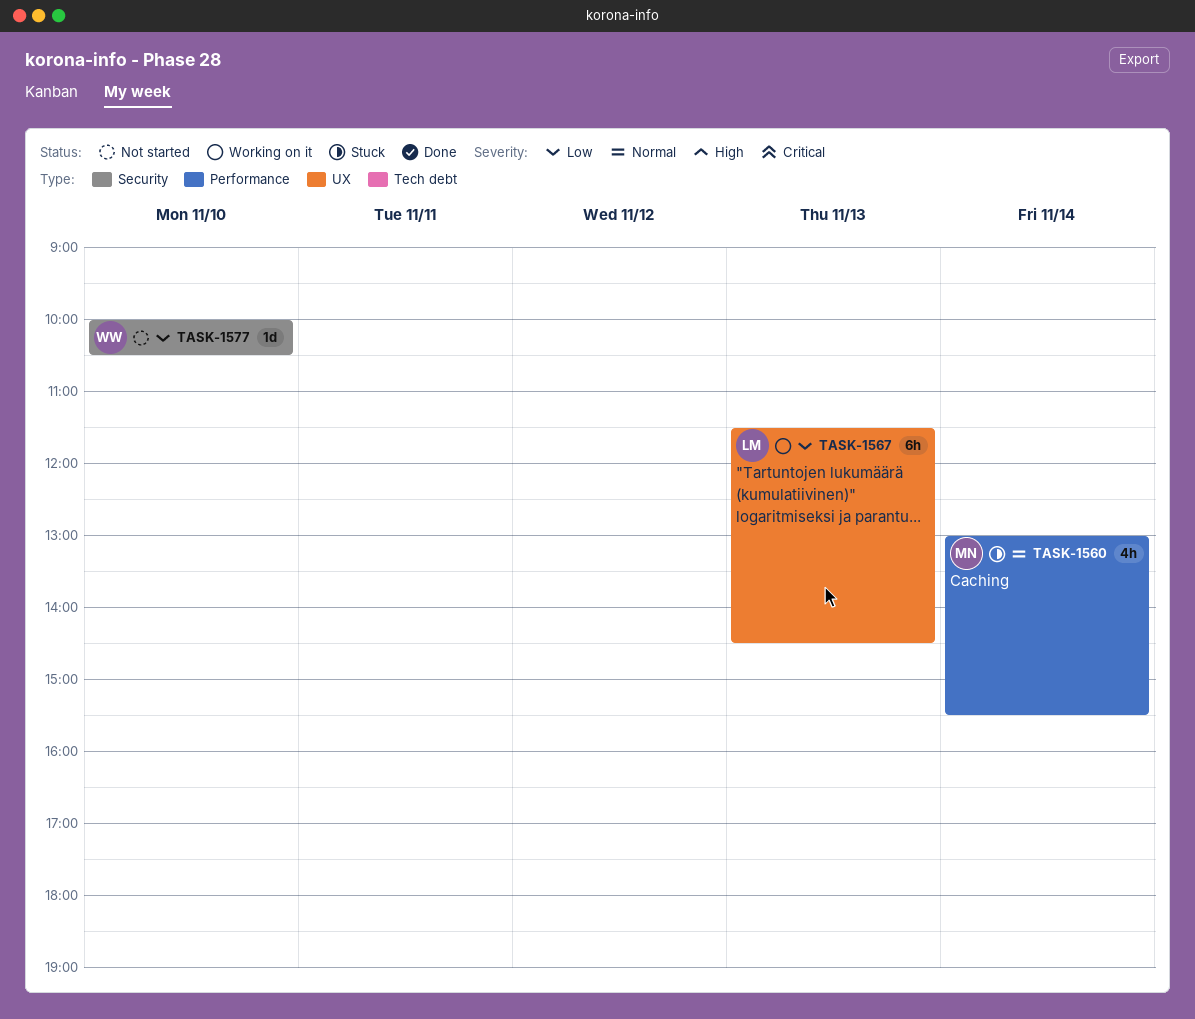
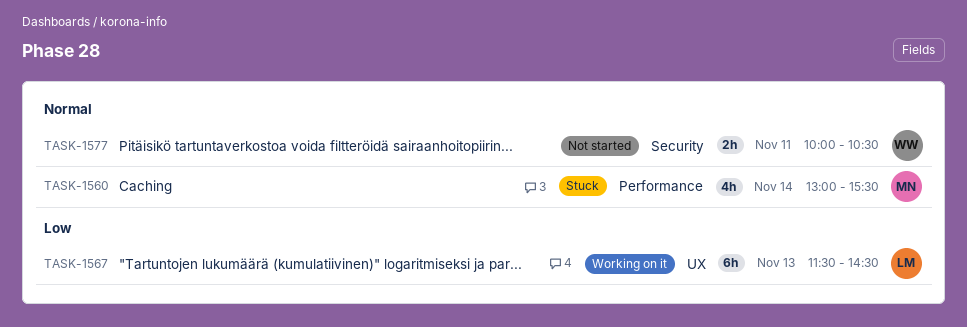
TASK-1577, priority: Low -> Normal
TASK-1577, estimate: 1d -> 2h
TASK-1577, day: Nov 10 -> Nov 11

